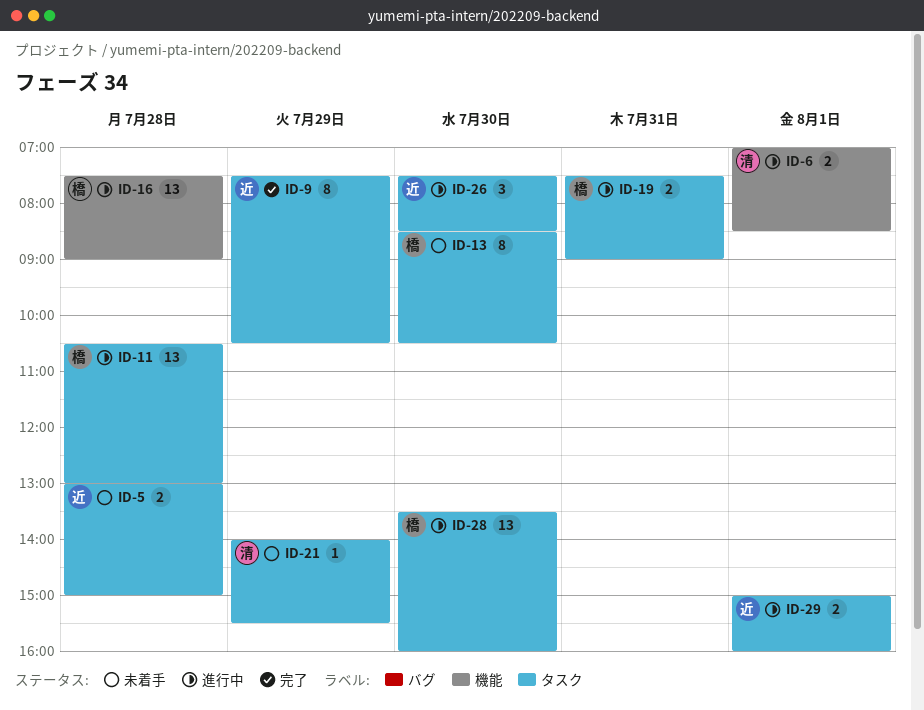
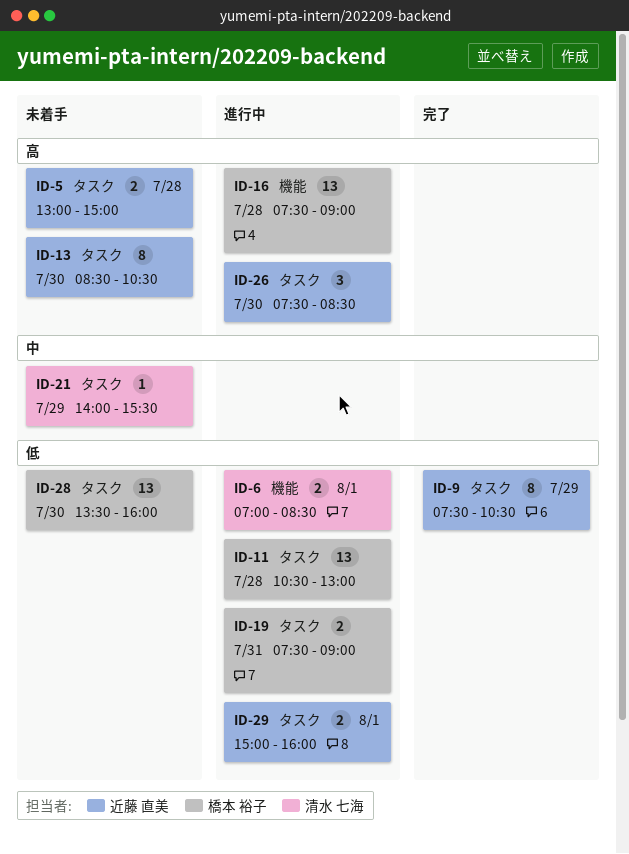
ID-13, owner: 橋本 裕子 -> 近藤 直美
ID-28, status: 進行中 -> 未着手

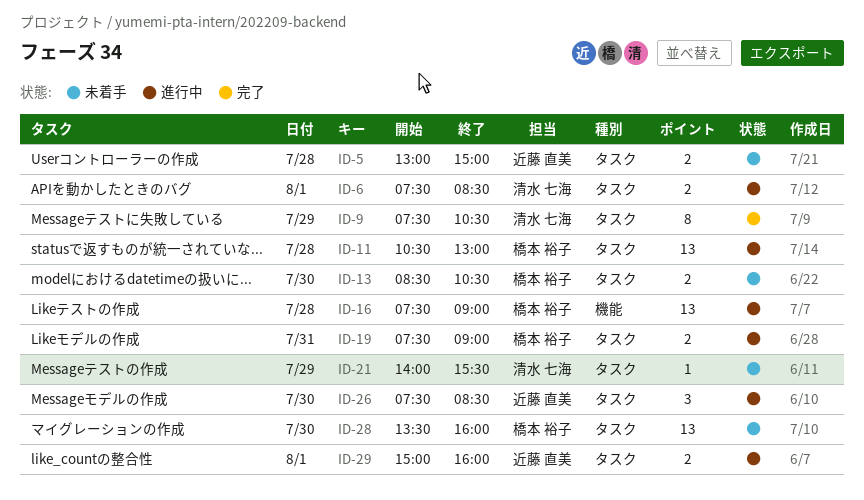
ID-6, label: 機能 -> タスク
ID-6, begins: 07:00 -> 07:30
ID-9, owner: 近藤 直美 -> 清水 七海
ID-13, owner: 近藤 直美 -> 橋本 裕子
ID-13, estimate: 8 -> 2

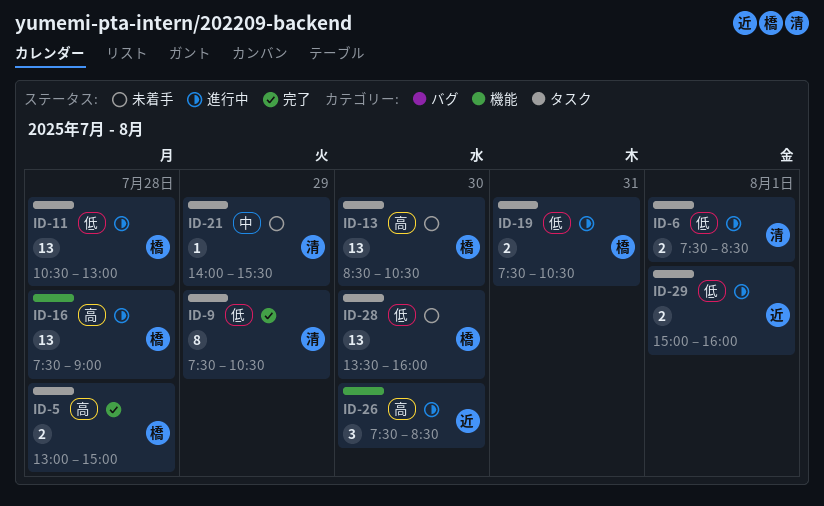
ID-5, status: 未着手 -> 完了
ID-5, owner: 近藤 直美 -> 橋本 裕子
ID-13, estimate: 2 -> 13
ID-19, ends: 09:00 -> 10:30
ID-26, label: タスク -> 機能

